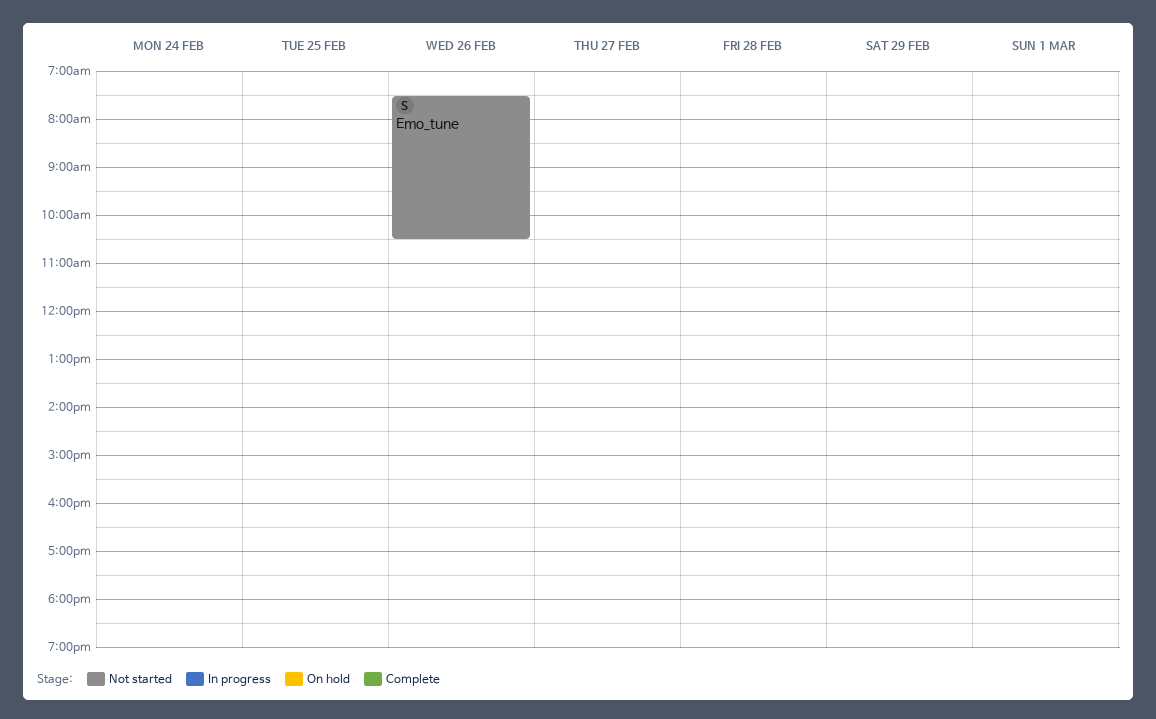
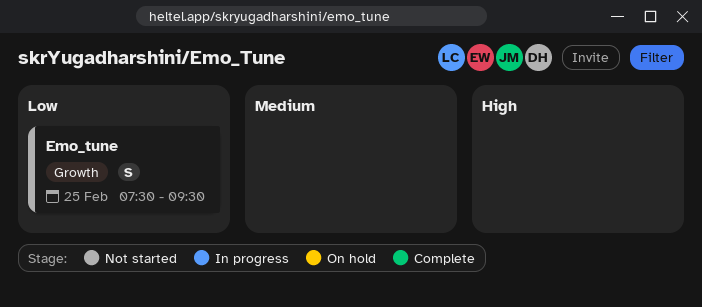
Emo_tune, day: Feb 26 -> Feb 25
Emo_tune, ends: 10:30 -> 09:30

